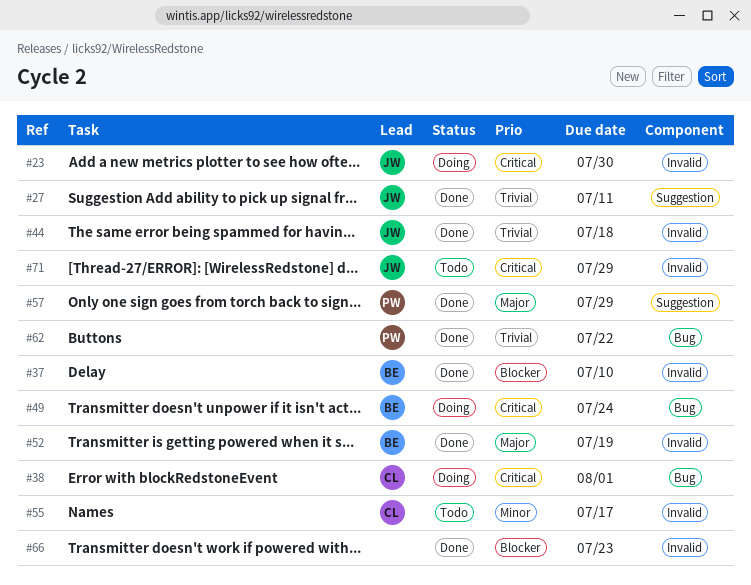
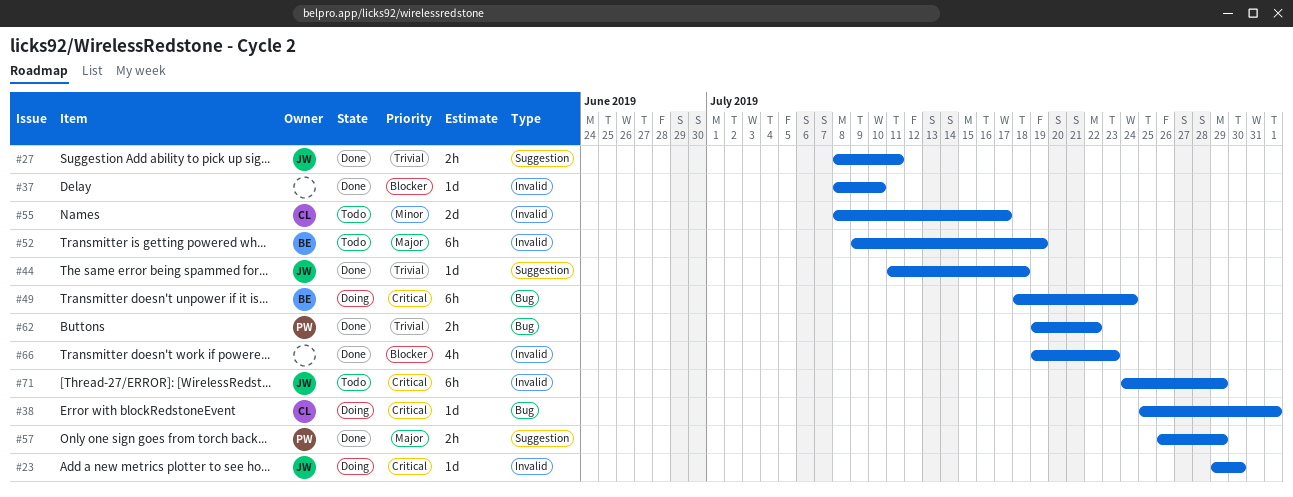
#37, owner: BE -> none
#44, label: Invalid -> Suggestion
#52, status: Done -> Todo

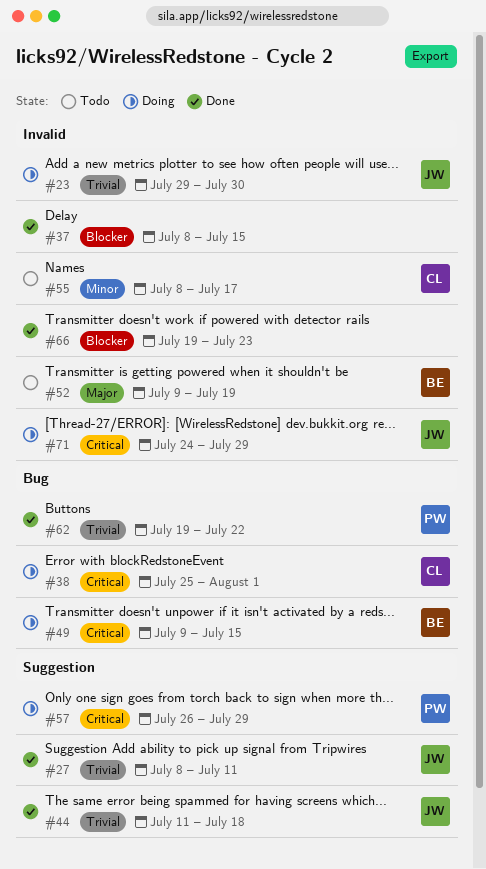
#23, priority: Critical -> Trivial
#37, due: Jul 10 -> Jul 15
#49, start: Jul 18 -> Jul 9
#49, due: Jul 24 -> Jul 15
#57, status: Done -> Doing
#57, priority: Major -> Critical
#71, status: Todo -> Doing

